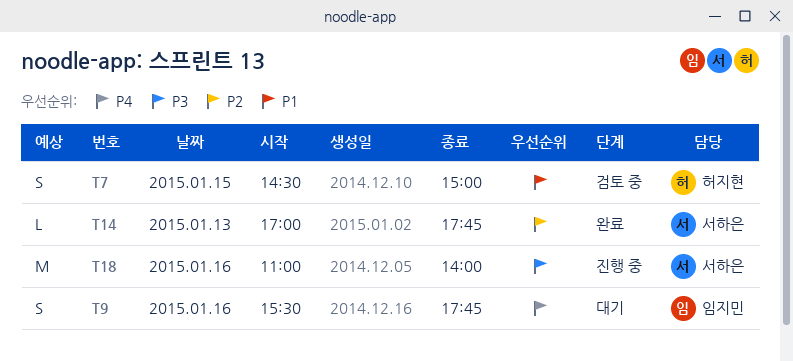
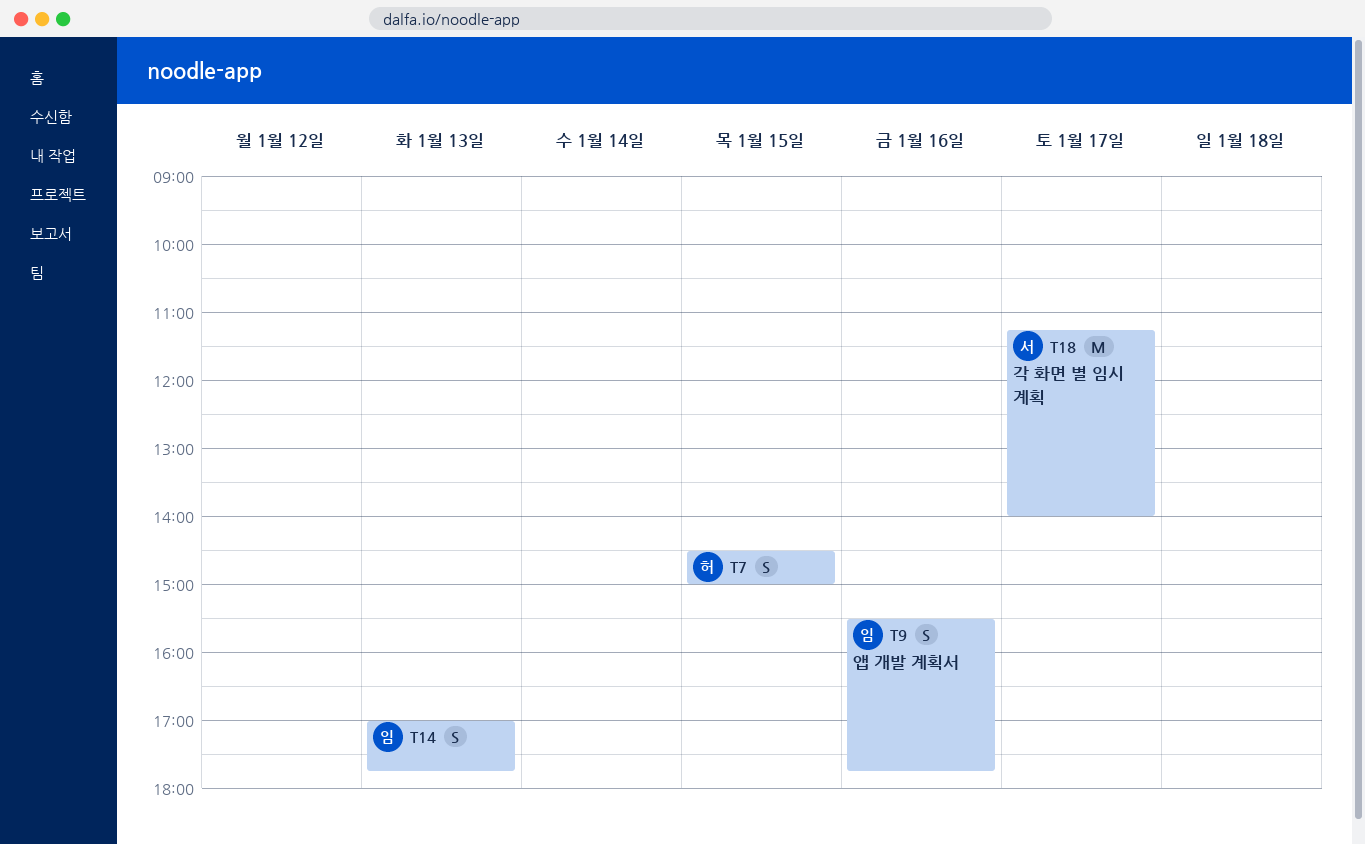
T14, owner: 서하은 -> 임지민
T14, estimate: L -> S
T18, day: Jan 16 -> Jan 17
T18, begins: 11:00 -> 11:15

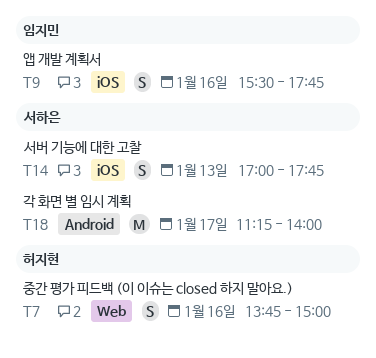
T7, day: Jan 15 -> Jan 16
T7, begins: 14:30 -> 13:45
T14, owner: 임지민 -> 서하은

